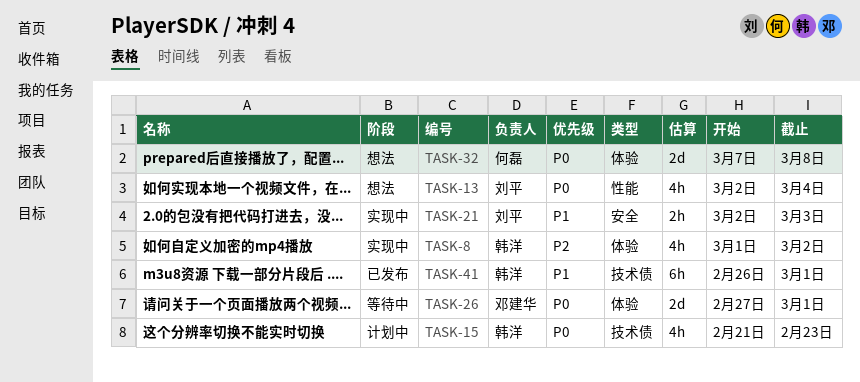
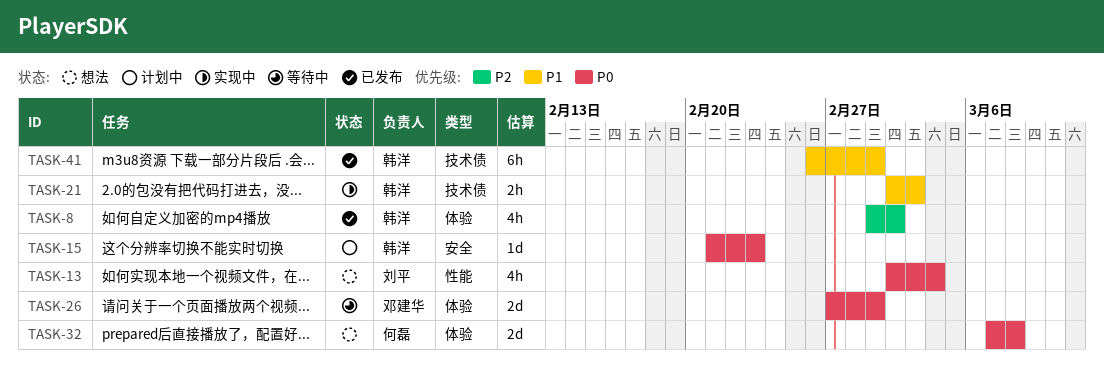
TASK-8, status: 实现中 -> 已发布
TASK-15, label: 技术债 -> 安全
TASK-15, estimate: 4h -> 1d
TASK-21, owner: 刘平 -> 韩洋
TASK-21, label: 安全 -> 技术债

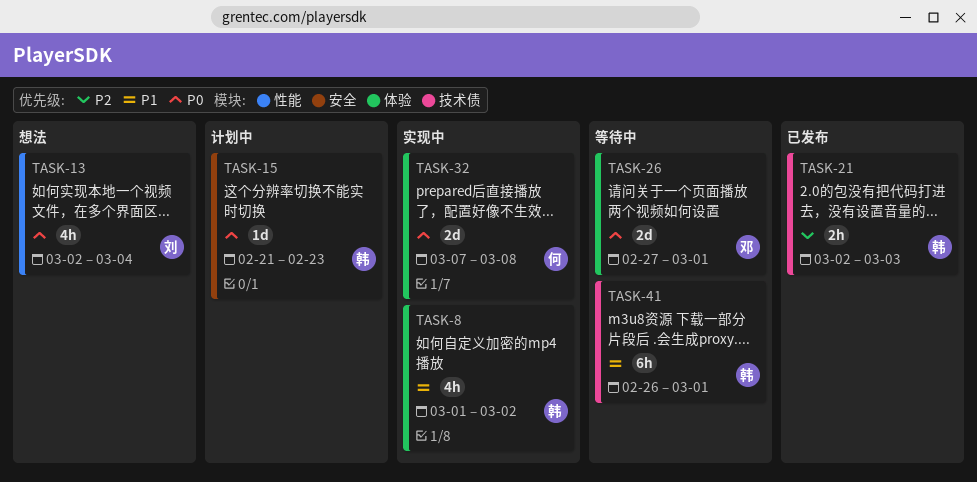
TASK-8, status: 已发布 -> 实现中
TASK-8, priority: P2 -> P1
TASK-21, status: 实现中 -> 已发布
TASK-21, priority: P1 -> P2
TASK-32, status: 想法 -> 实现中
TASK-41, status: 已发布 -> 等待中

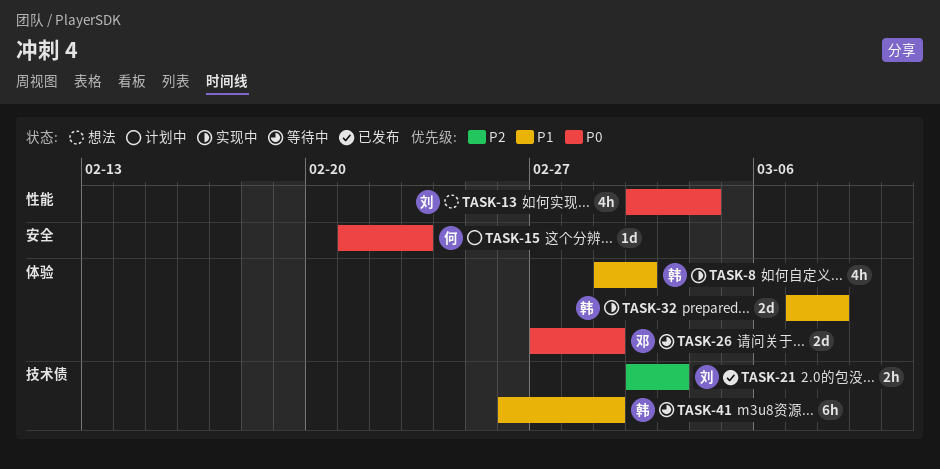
TASK-15, owner: 韩 -> 何
TASK-21, owner: 韩 -> 刘
TASK-32, owner: 何 -> 韩
TASK-32, priority: P0 -> P1

